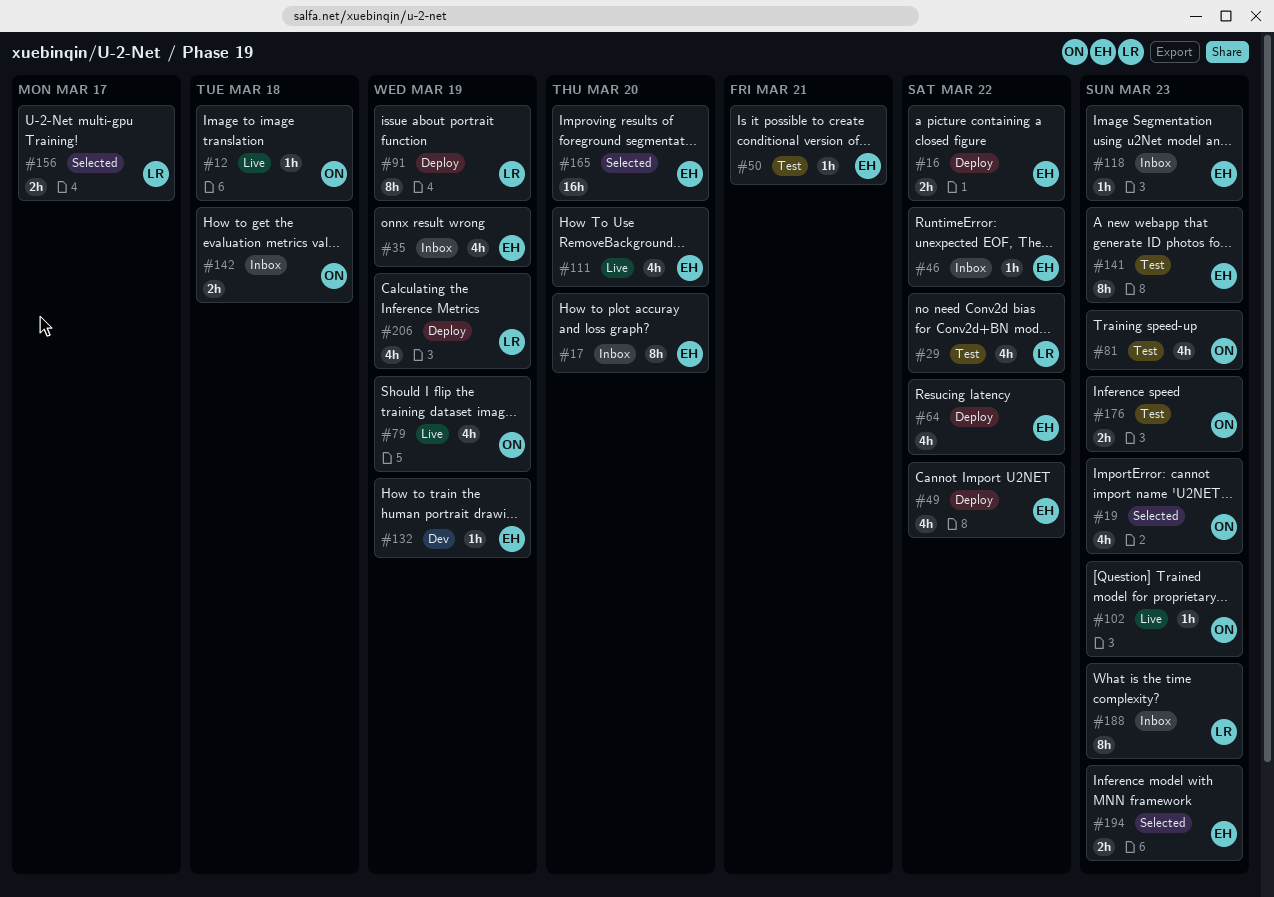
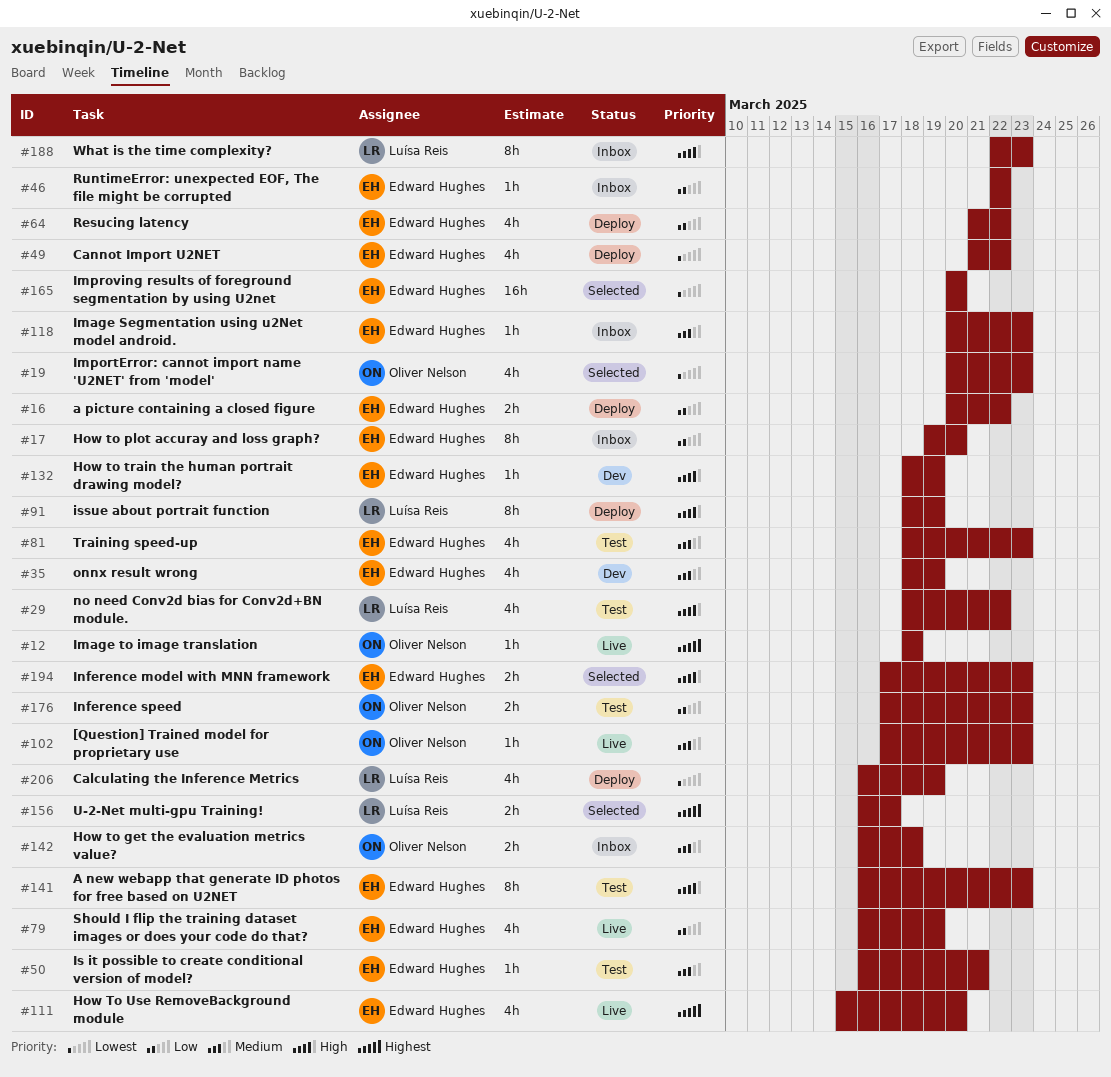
#35, status: Inbox -> Dev
#79, owner: Oliver Nelson -> Edward Hughes
#81, owner: Oliver Nelson -> Edward Hughes

